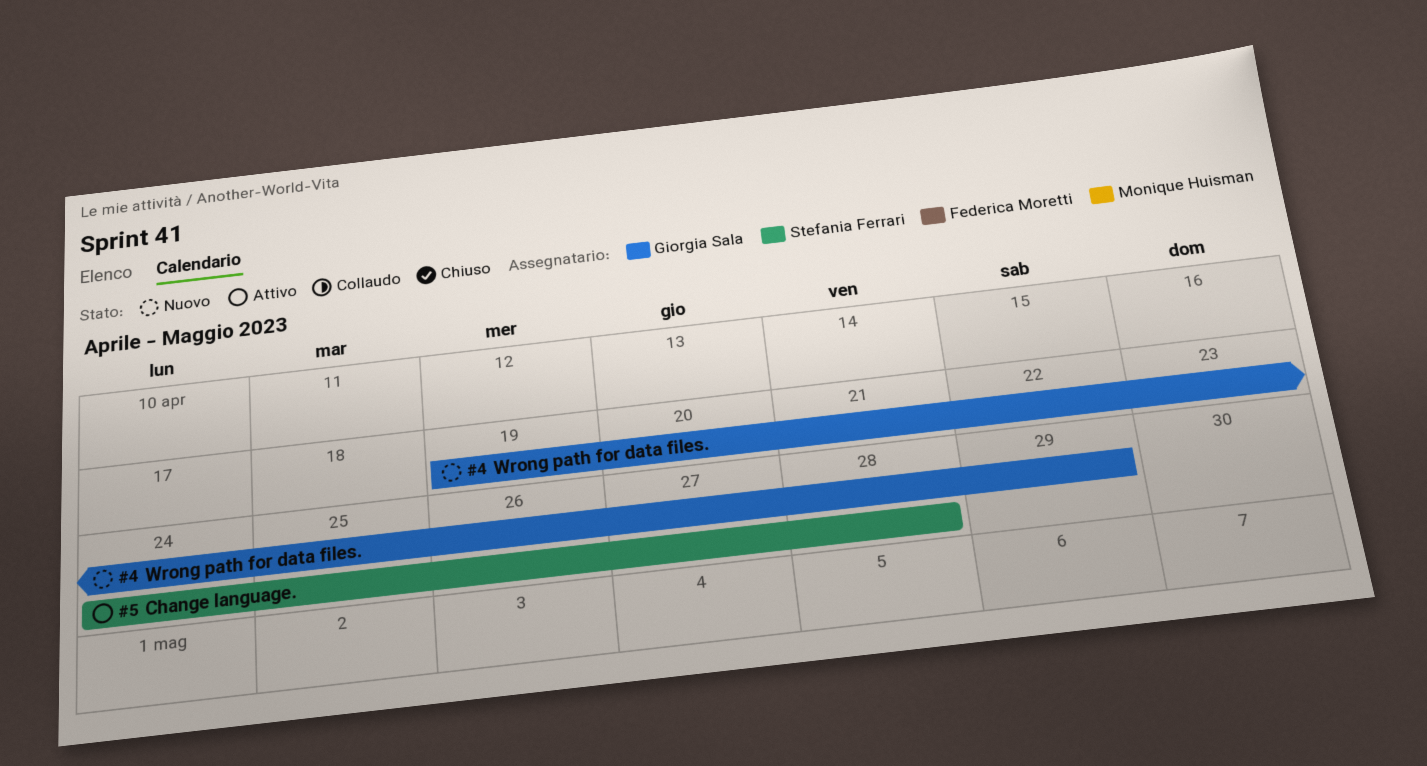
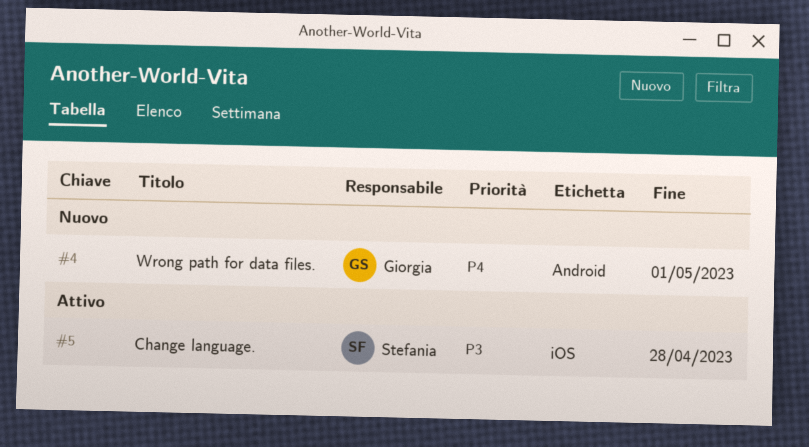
#4, due: Apr 29 -> May 1

